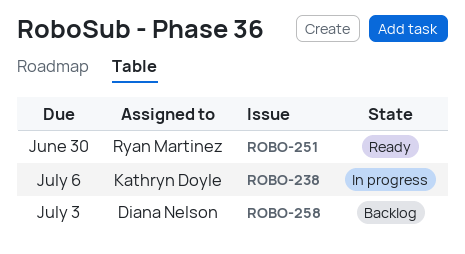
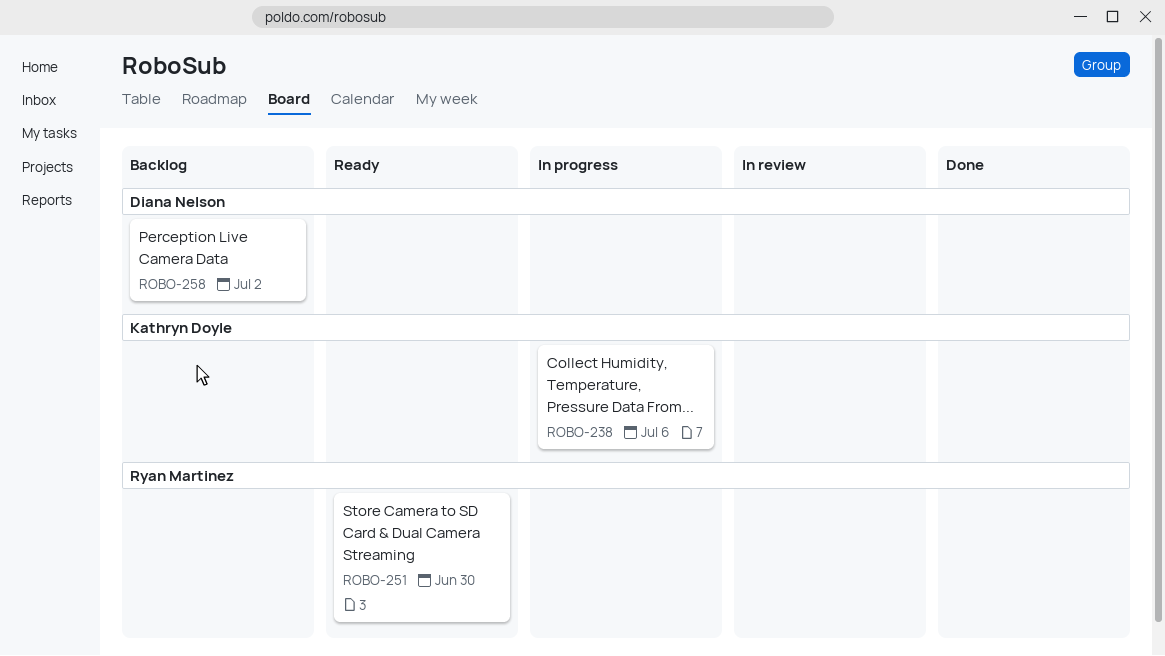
ROBO-258, due: Jul 3 -> Jul 2

